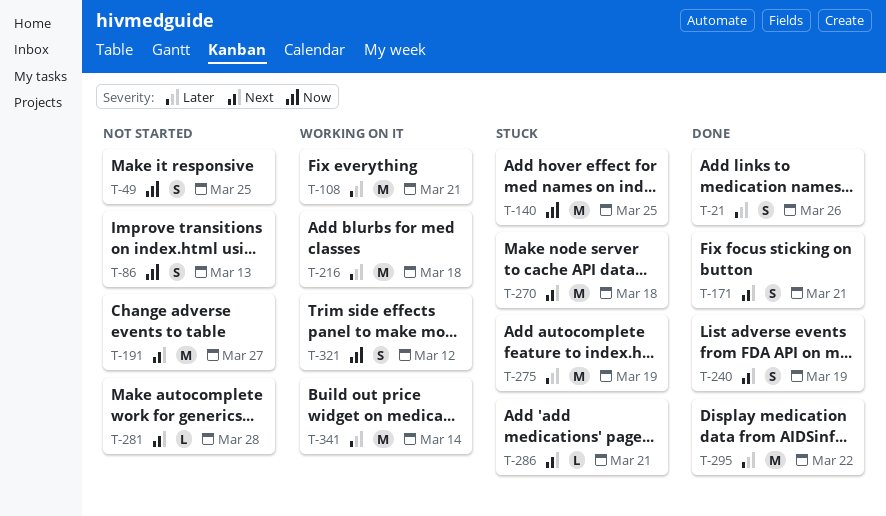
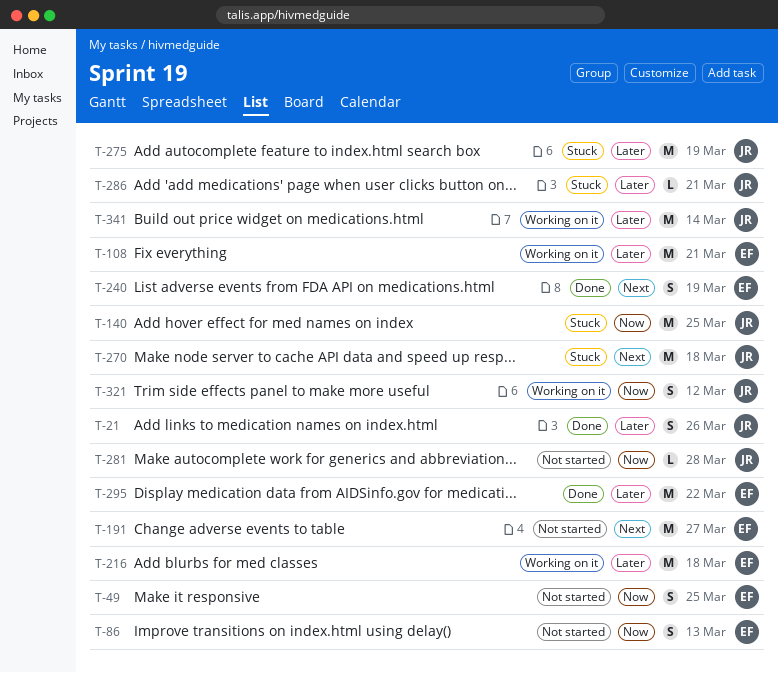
T-171: present -> none
T-281, priority: Next -> Now
T-286, priority: Next -> Later

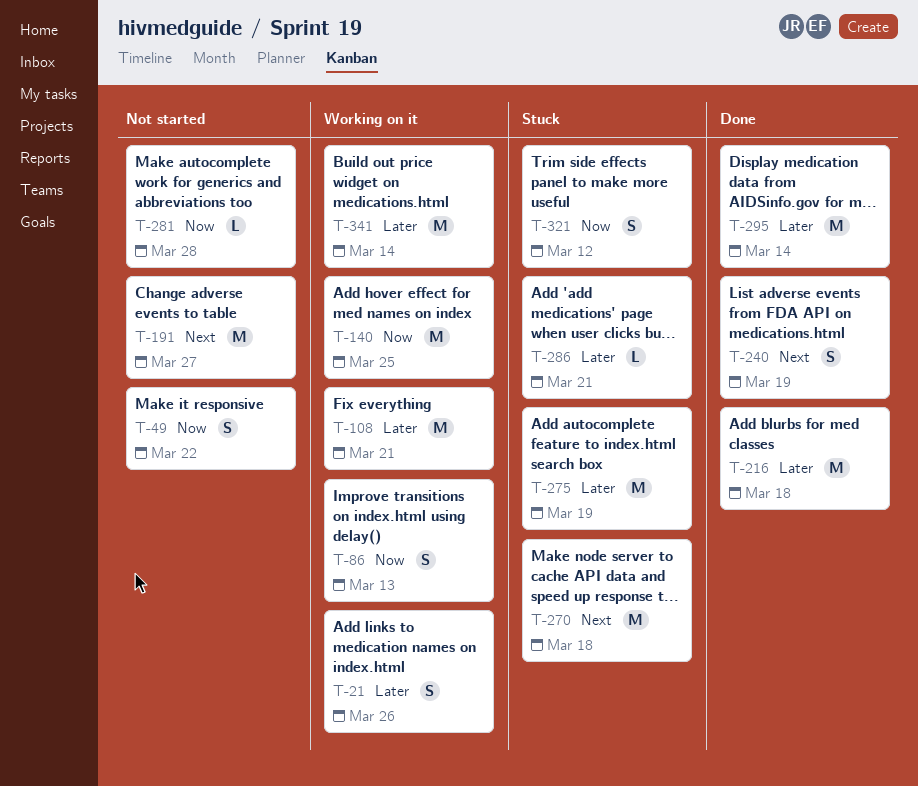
T-21, status: Done -> Working on it
T-49, due: Mar 25 -> Mar 22
T-86, status: Not started -> Working on it
T-140, status: Stuck -> Working on it
T-216, status: Working on it -> Done
T-295, due: Mar 22 -> Mar 14
T-321, status: Working on it -> Stuck

